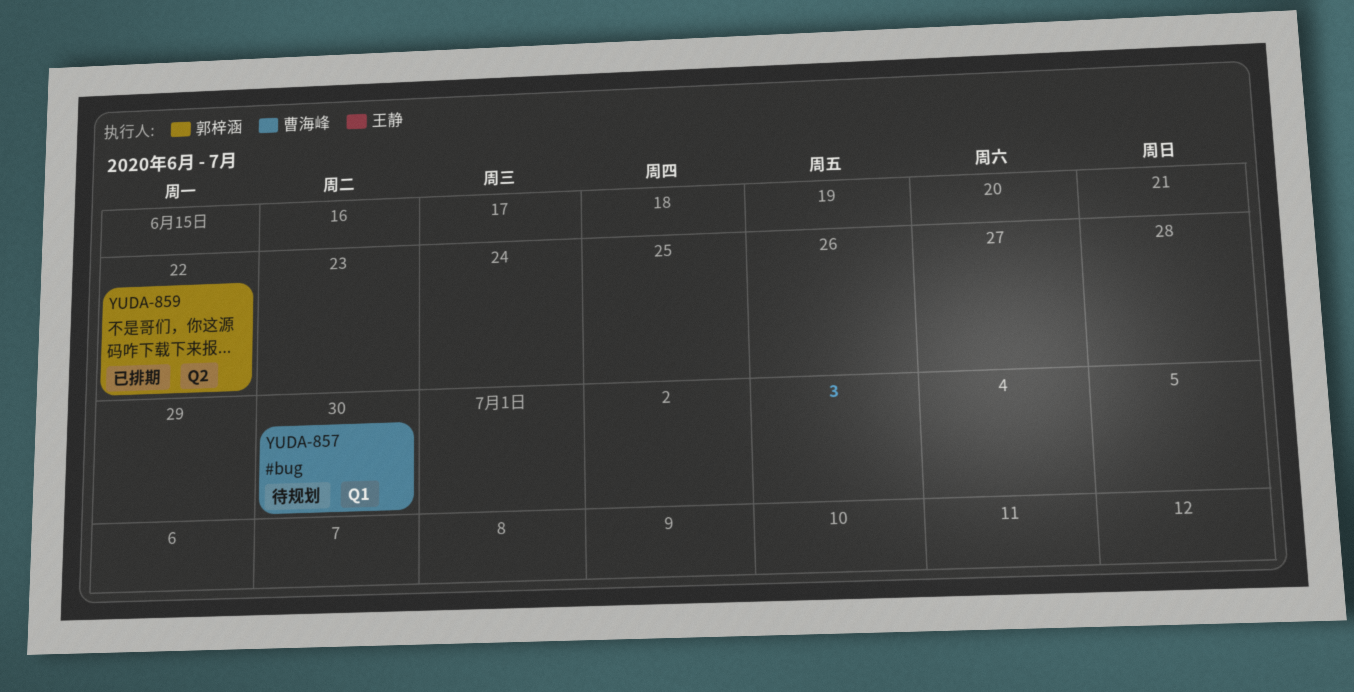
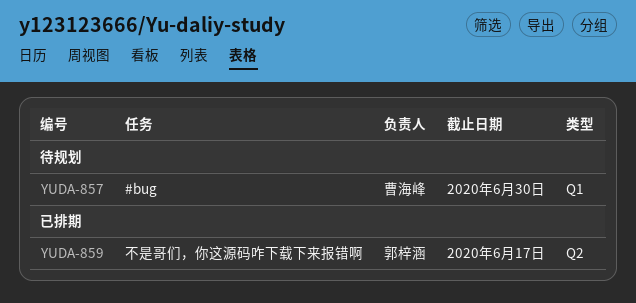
YUDA-859, due: Jun 22 -> Jun 17

